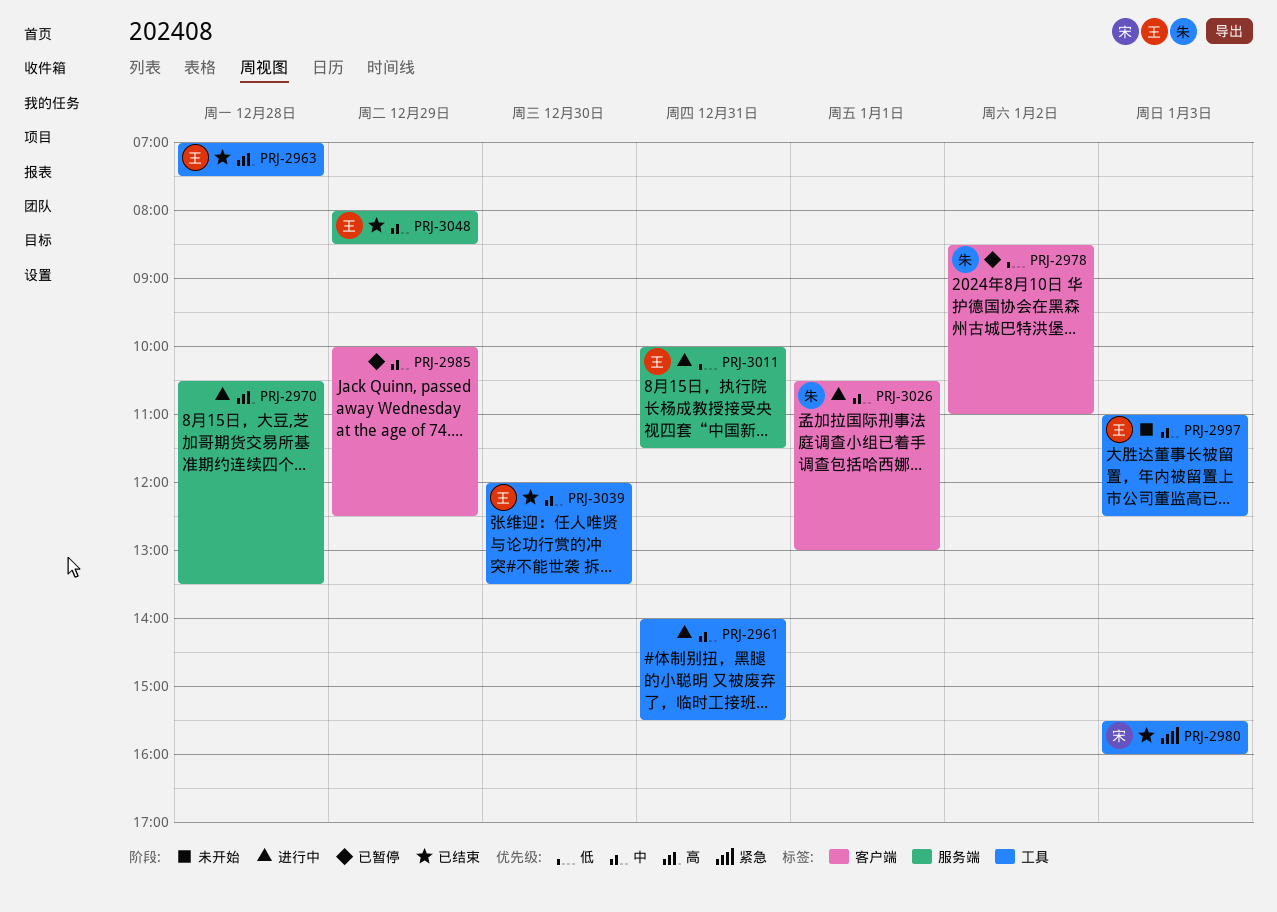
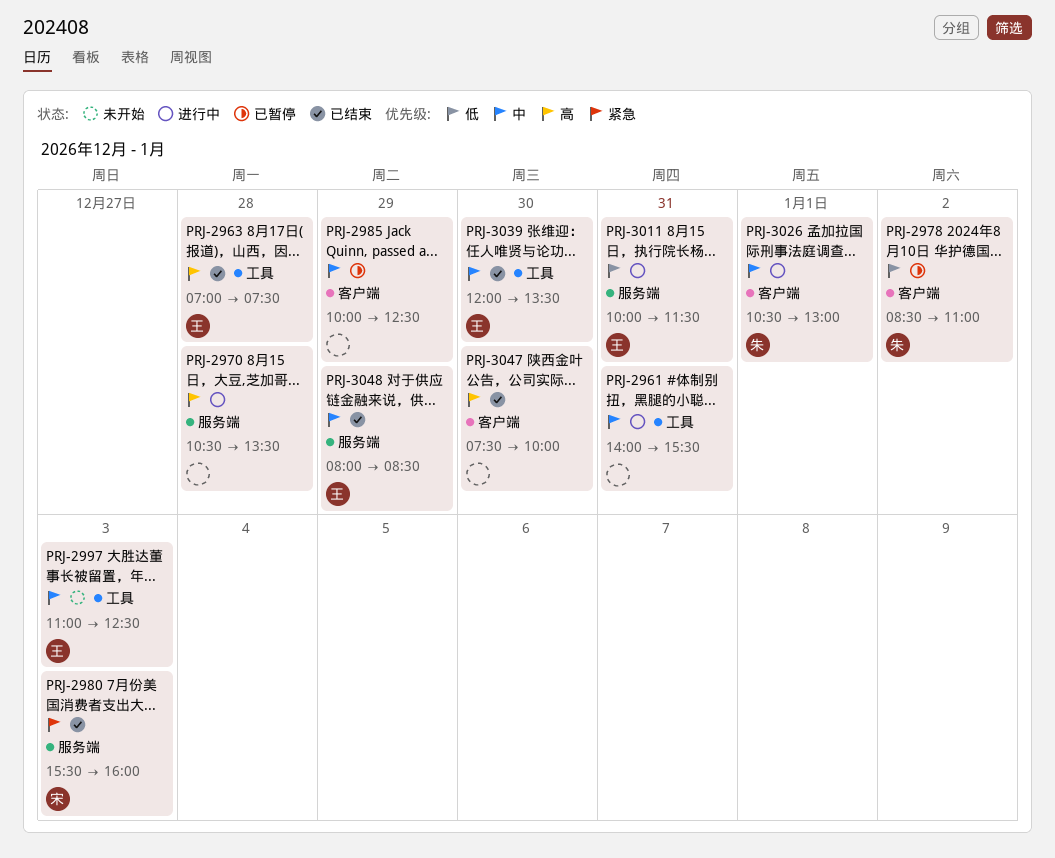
PRJ-2980, label: 工具 -> 服务端
PRJ-3047: none -> present

